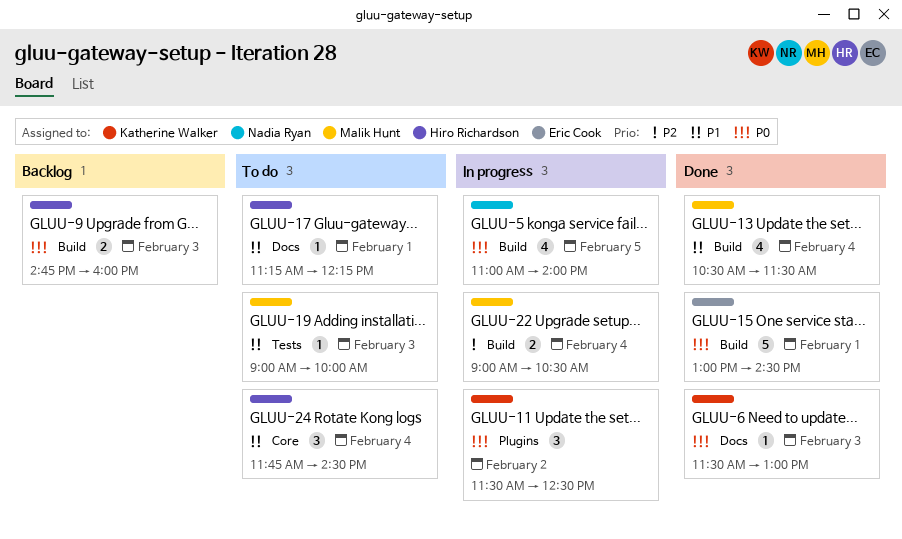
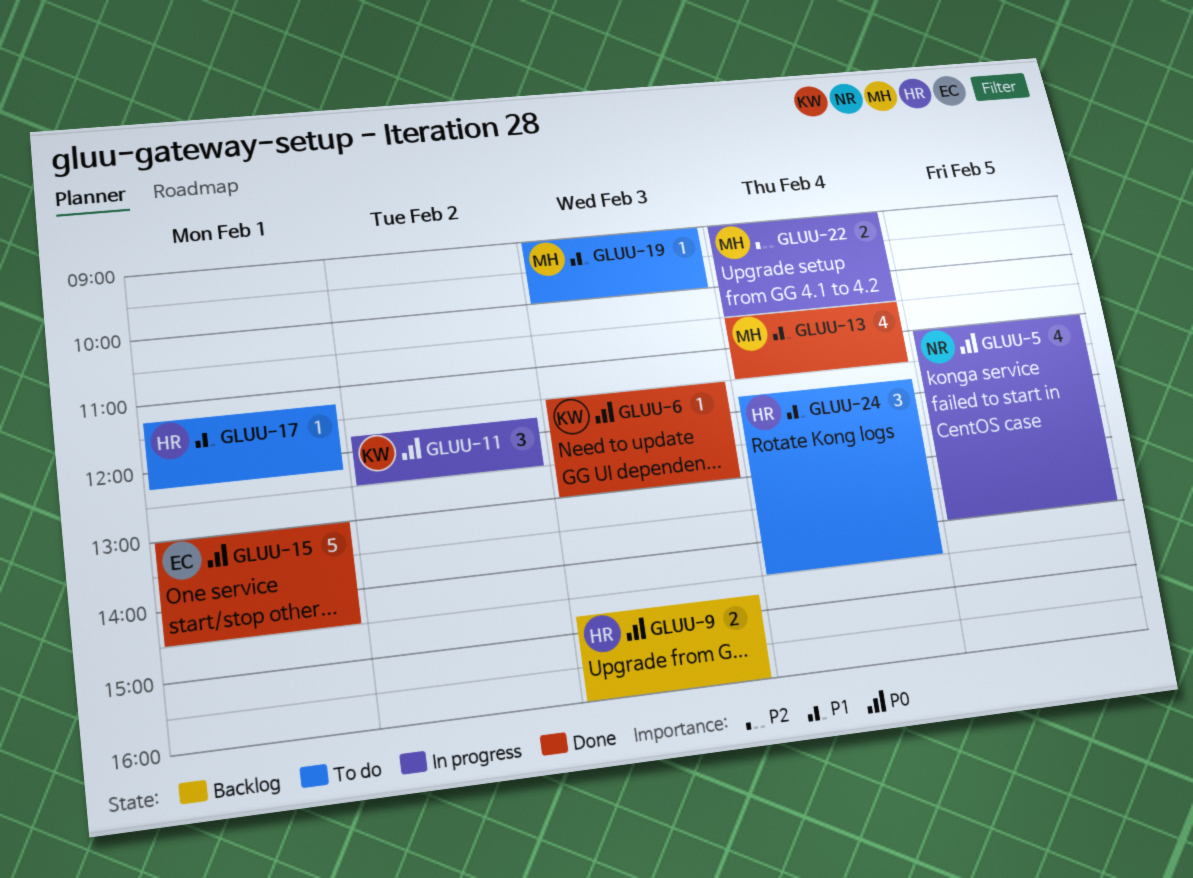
GLUU-11, begins: 11:30 -> 11:45

